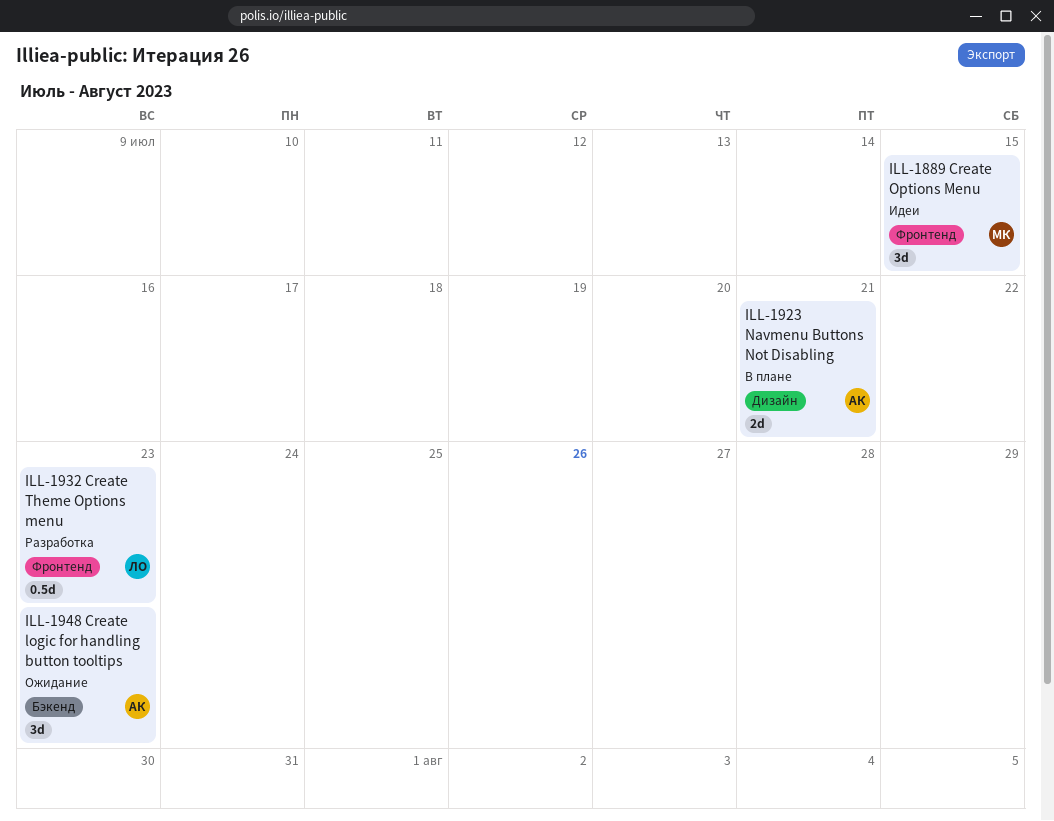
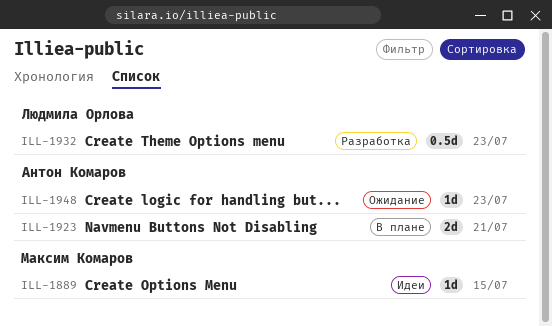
ILL-1889, estimate: 3d -> 1d
ILL-1948, estimate: 3d -> 1d

